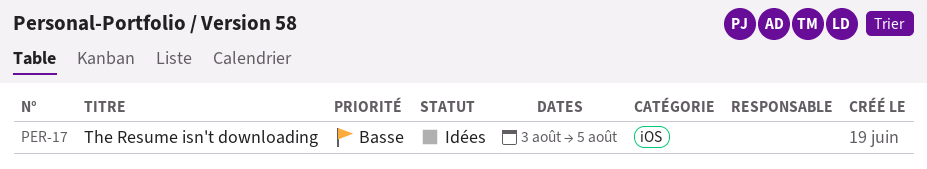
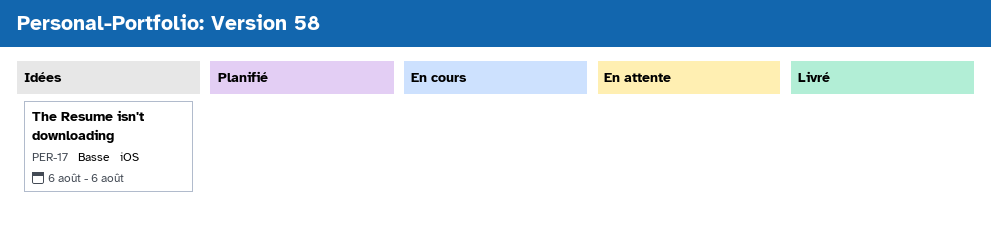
PER-17, start: Aug 3 -> Aug 6
PER-17, due: Aug 5 -> Aug 6

